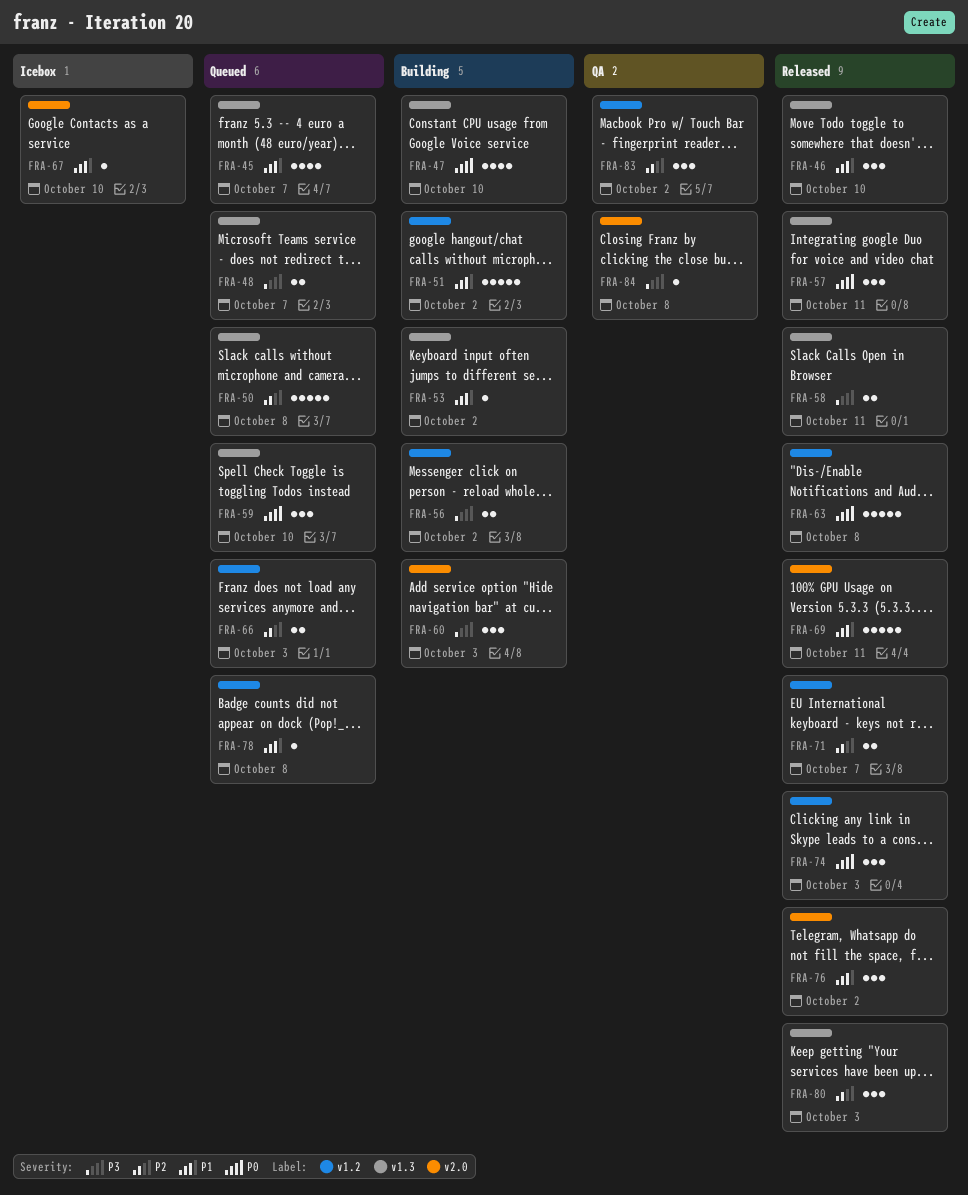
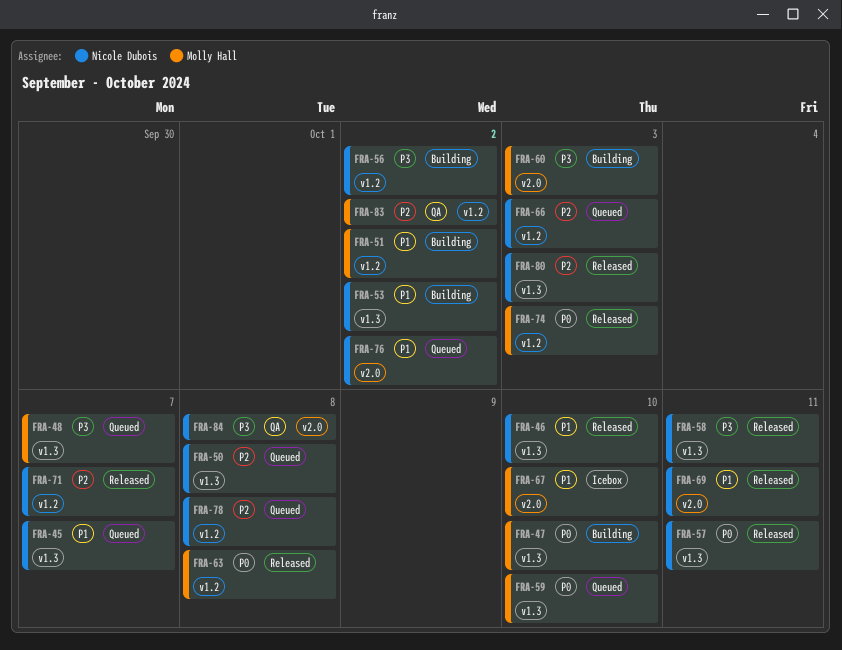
FRA-76, status: Released -> Queued
FRA-78, priority: P1 -> P2

